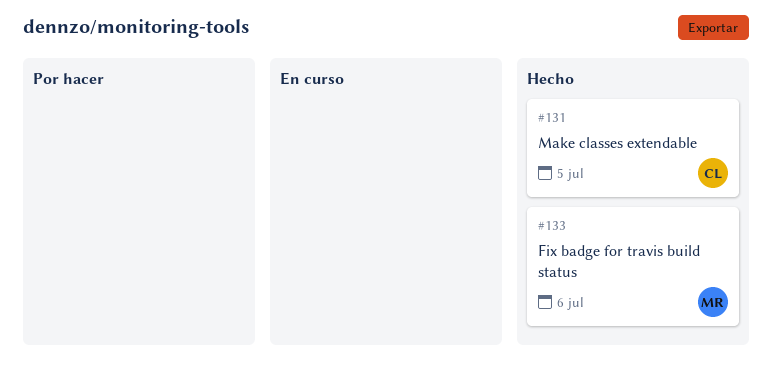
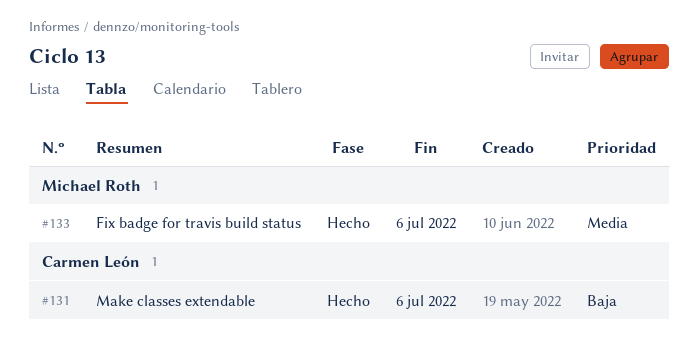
#131, due: Jul 5 -> Jul 6

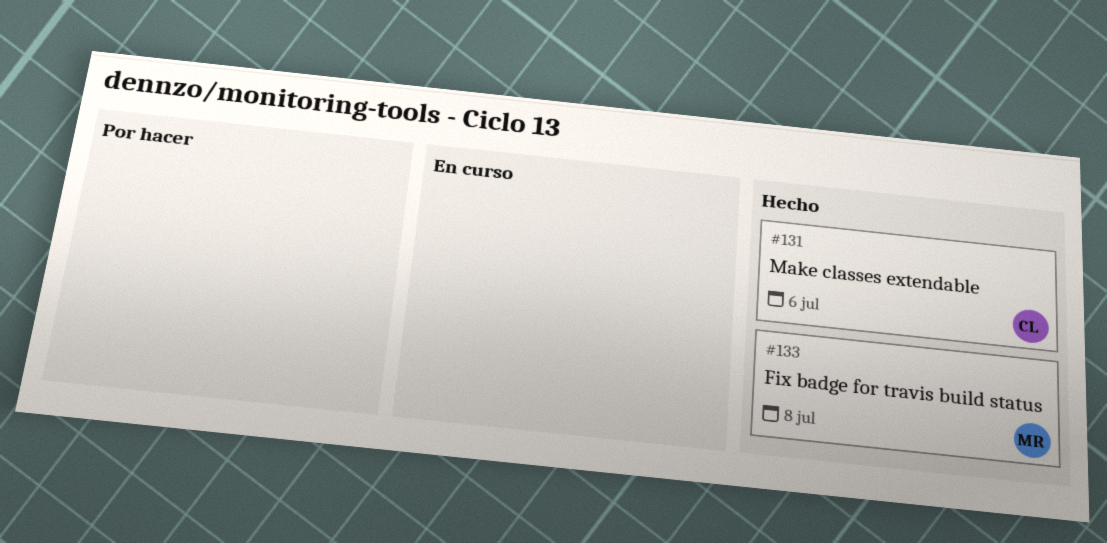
#133, due: Jul 6 -> Jul 8

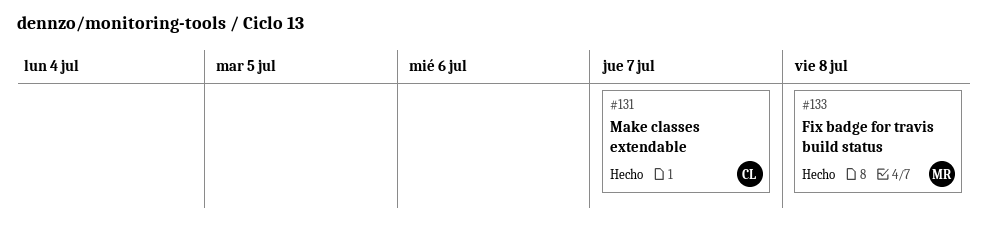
#131, due: Jul 6 -> Jul 7

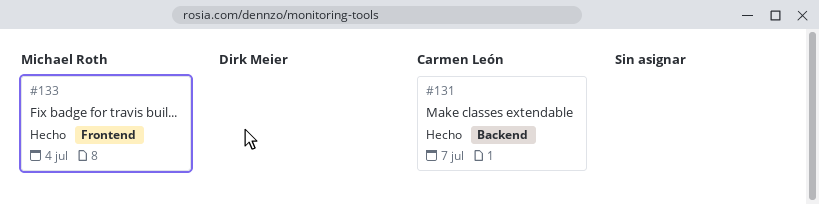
#133, due: Jul 8 -> Jul 4

